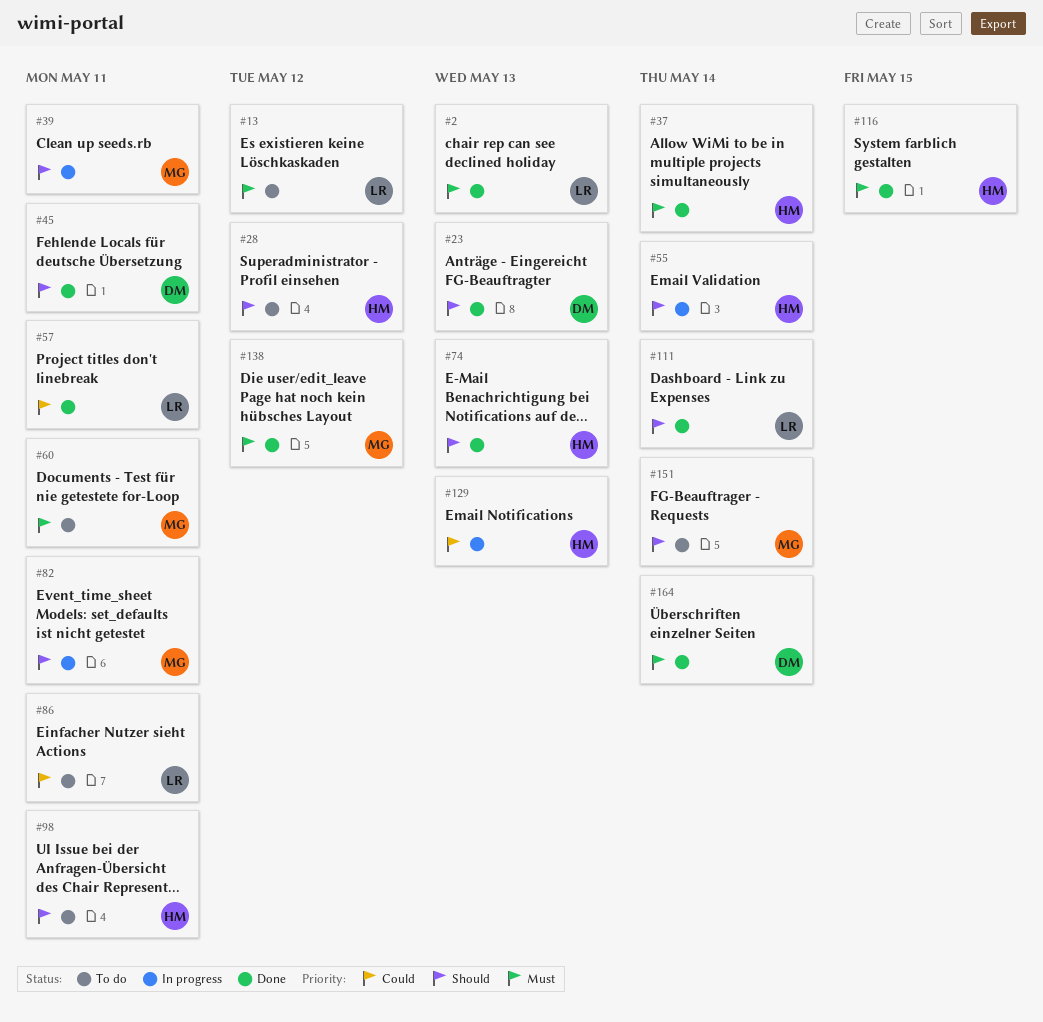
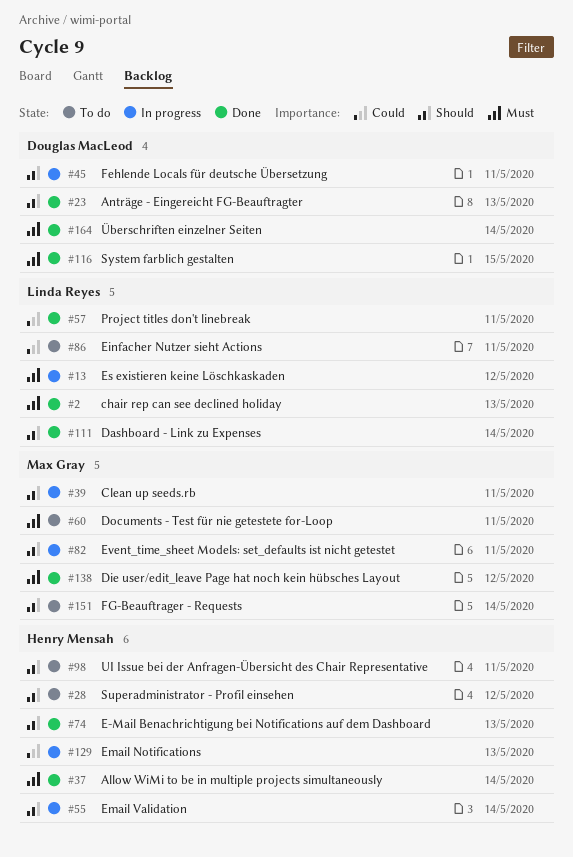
#13, status: To do -> In progress
#45, status: Done -> In progress
#116, owner: Henry Mensah -> Douglas MacLeod

